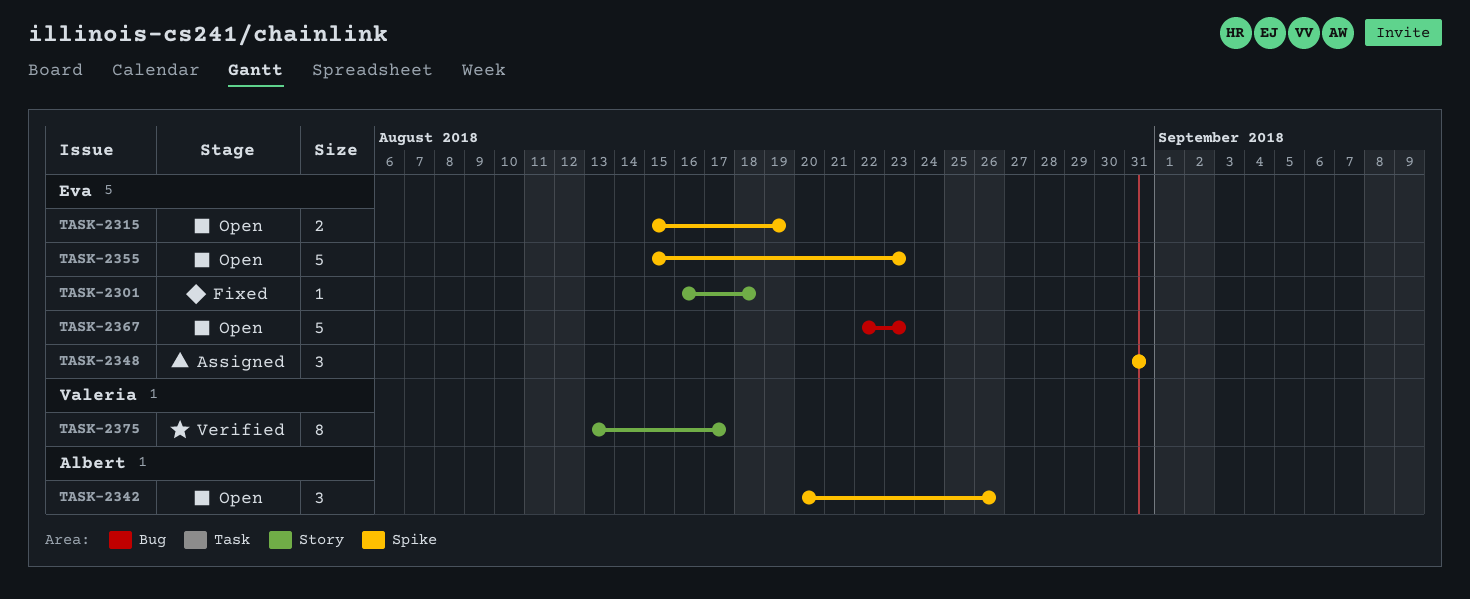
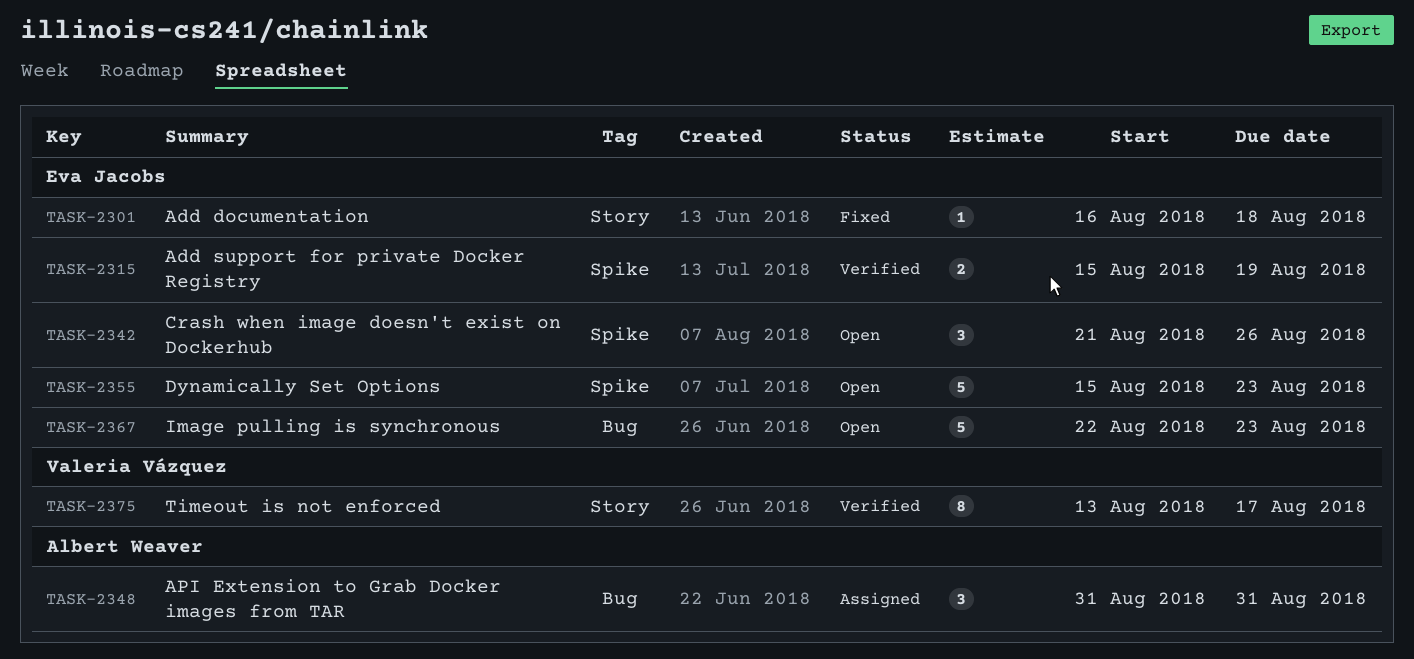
TASK-2315, status: Open -> Verified
TASK-2342, owner: Albert Weaver -> Eva Jacobs
TASK-2342, start: Aug 20 -> Aug 21
TASK-2348, owner: Eva Jacobs -> Albert Weaver
TASK-2348, label: Spike -> Bug

